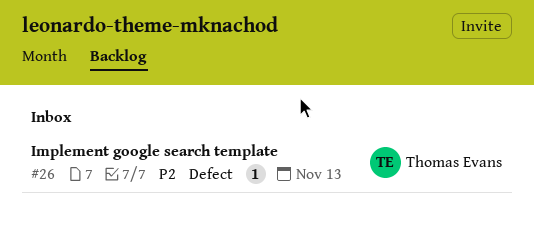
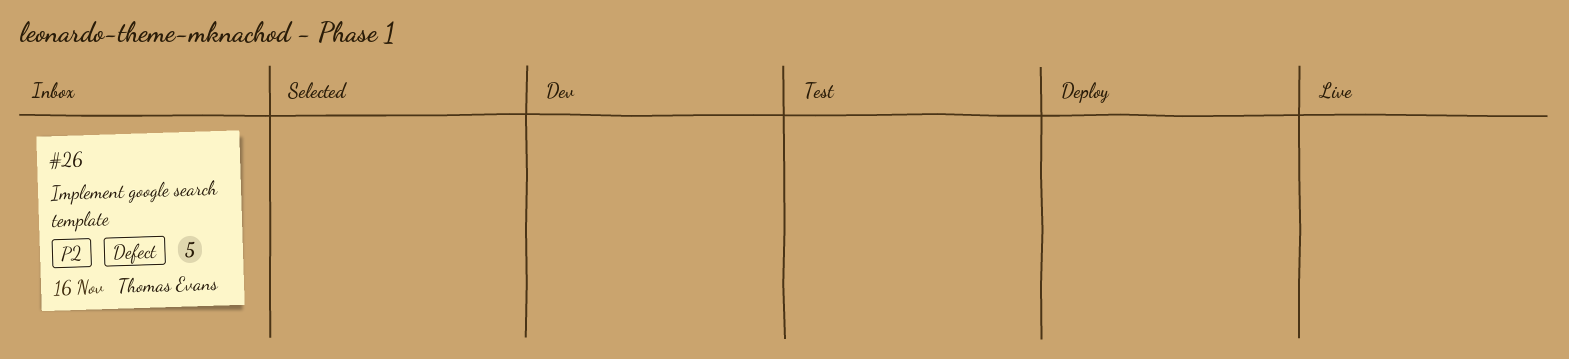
#26, estimate: 1 -> 5
#26, due: Nov 13 -> Nov 16

